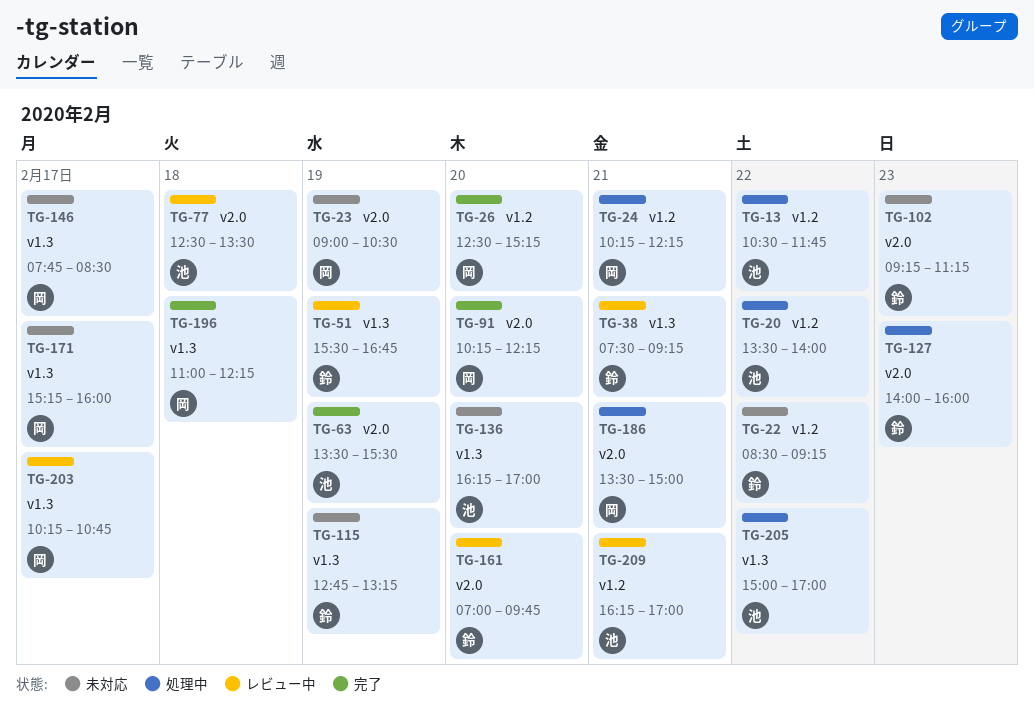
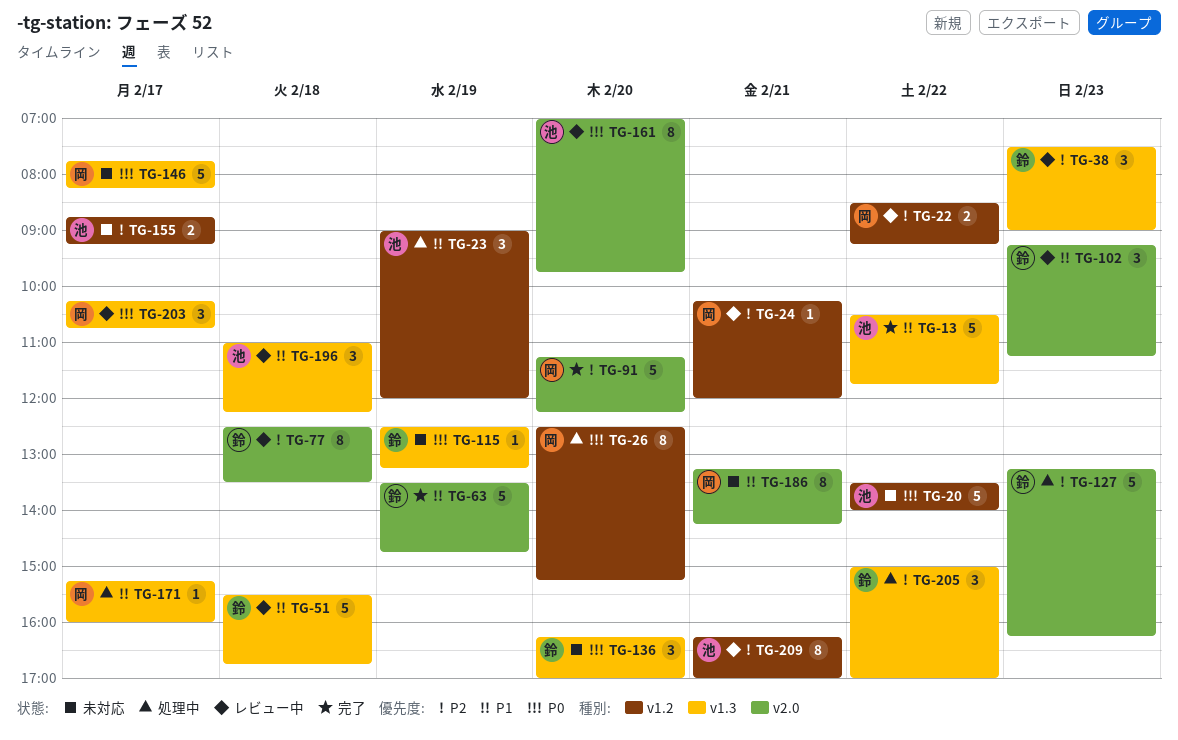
TG-13, status: 処理中 -> 完了
TG-13, label: v1.2 -> v1.3
TG-20, status: 処理中 -> 未対応
TG-22, status: 未対応 -> レビュー中
TG-22, owner: 鈴 -> 岡
TG-23, status: 未対応 -> 処理中
TG-23, owner: 岡 -> 池
TG-23, label: v2.0 -> v1.2
TG-23, ends: 10:30 -> 12:00
TG-24, status: 処理中 -> レビュー中
TG-24, ends: 12:15 -> 12:00
TG-26, status: 完了 -> 処理中
TG-38, day: Feb 21 -> Feb 23
TG-38, ends: 09:15 -> 09:00
TG-51, day: Feb 19 -> Feb 18
TG-63, owner: 池 -> 鈴
TG-63, ends: 15:30 -> 14:45
TG-77, owner: 池 -> 鈴
TG-91, begins: 10:15 -> 11:15
TG-102, status: 未対応 -> レビュー中
TG-115, begins: 12:45 -> 12:30
TG-127, begins: 14:00 -> 13:15
TG-127, ends: 16:00 -> 16:15
TG-136, owner: 池 -> 鈴
TG-146, ends: 08:30 -> 08:15
TG-155: none -> present
TG-161, owner: 鈴 -> 池
TG-171, status: 未対応 -> 処理中
TG-186, status: 処理中 -> 未対応
TG-186, begins: 13:30 -> 13:15
TG-186, ends: 15:00 -> 14:15
TG-196, status: 完了 -> レビュー中
TG-196, owner: 岡 -> 池
TG-205, owner: 池 -> 鈴

